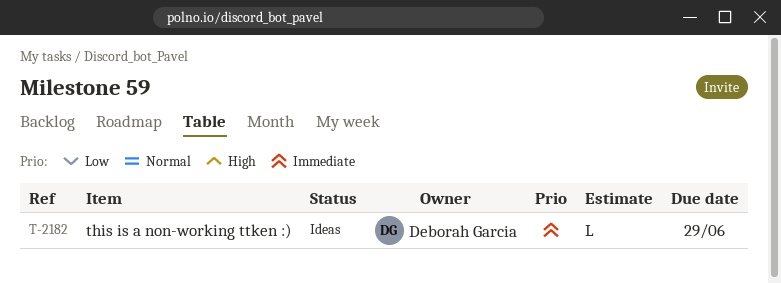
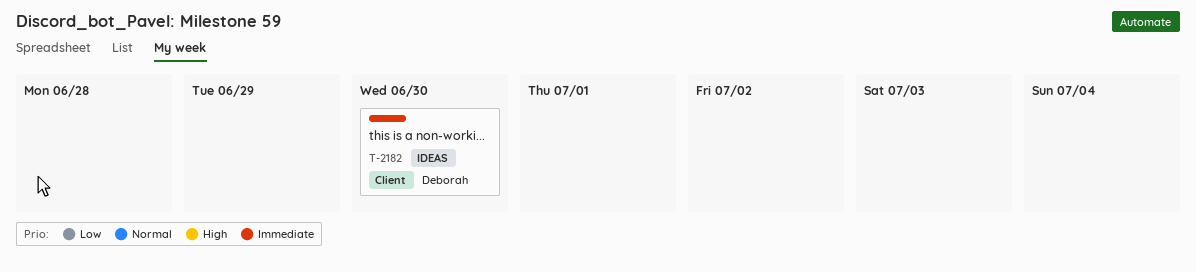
T-2182, due: Jun 29 -> Jun 30

